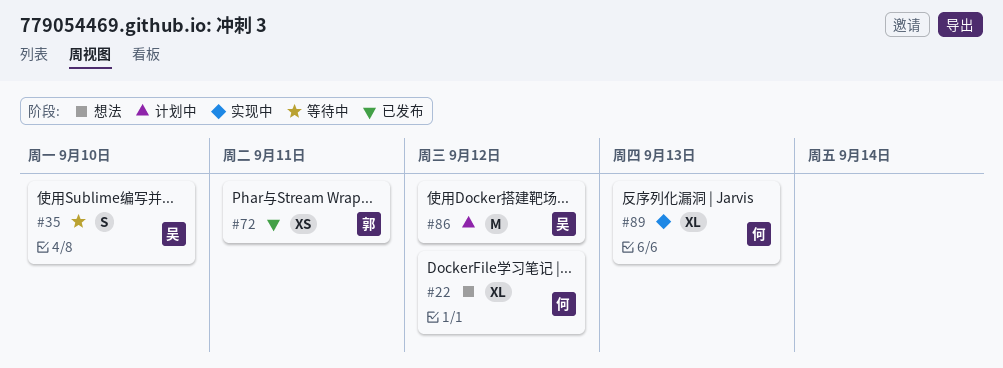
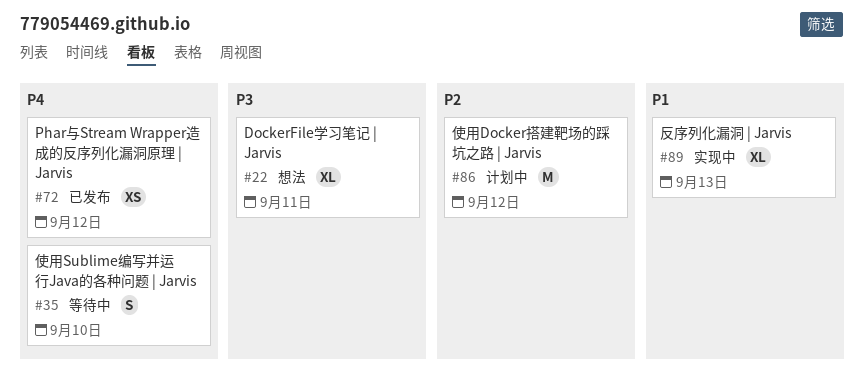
#22, due: Sep 12 -> Sep 11
#72, due: Sep 11 -> Sep 12

